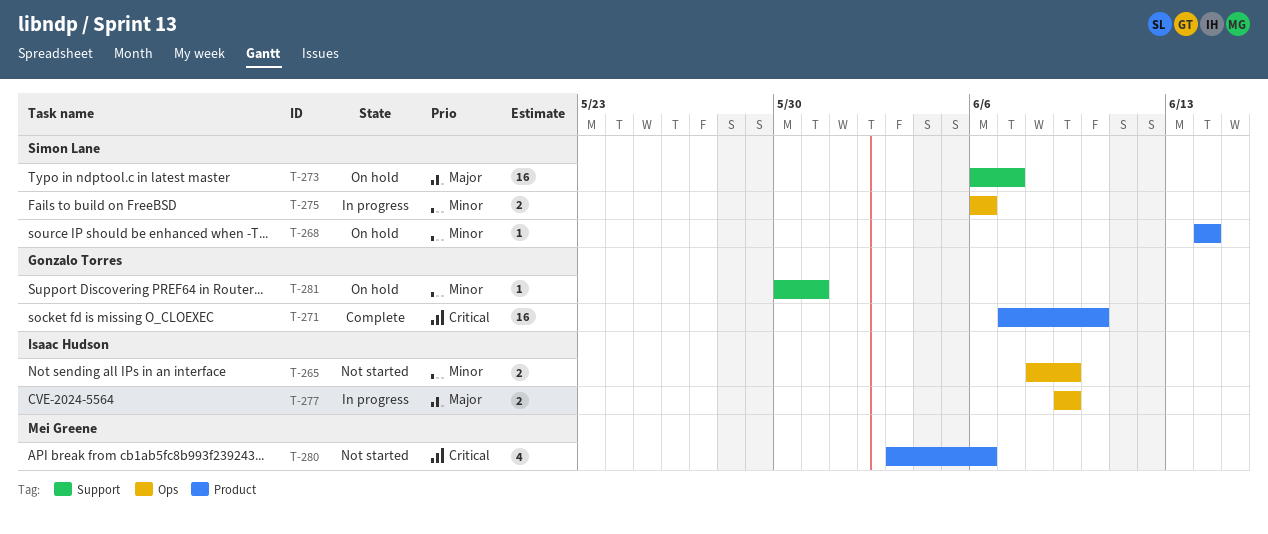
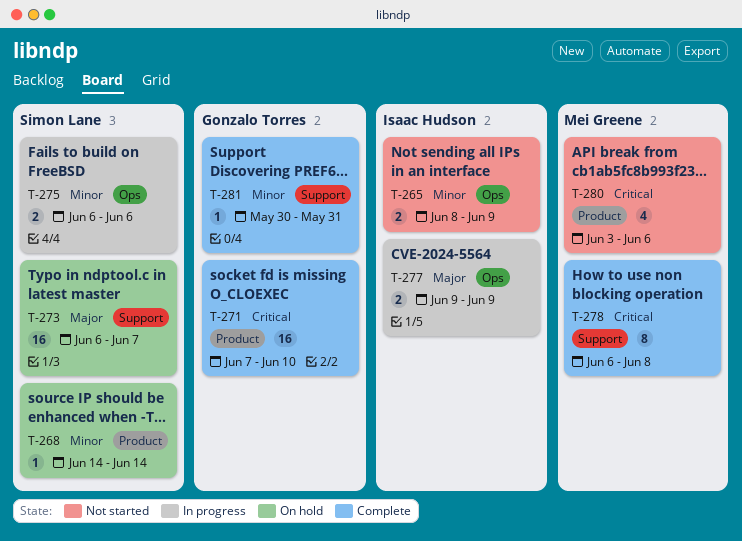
T-278: none -> present
T-281, status: On hold -> Complete

